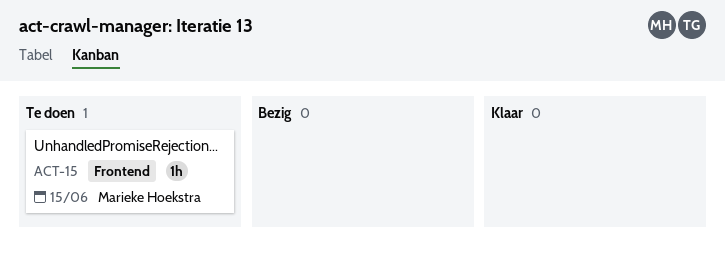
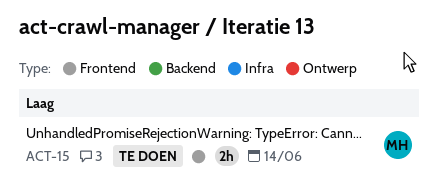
ACT-15, estimate: 1h -> 2h
ACT-15, due: Jun 15 -> Jun 14

